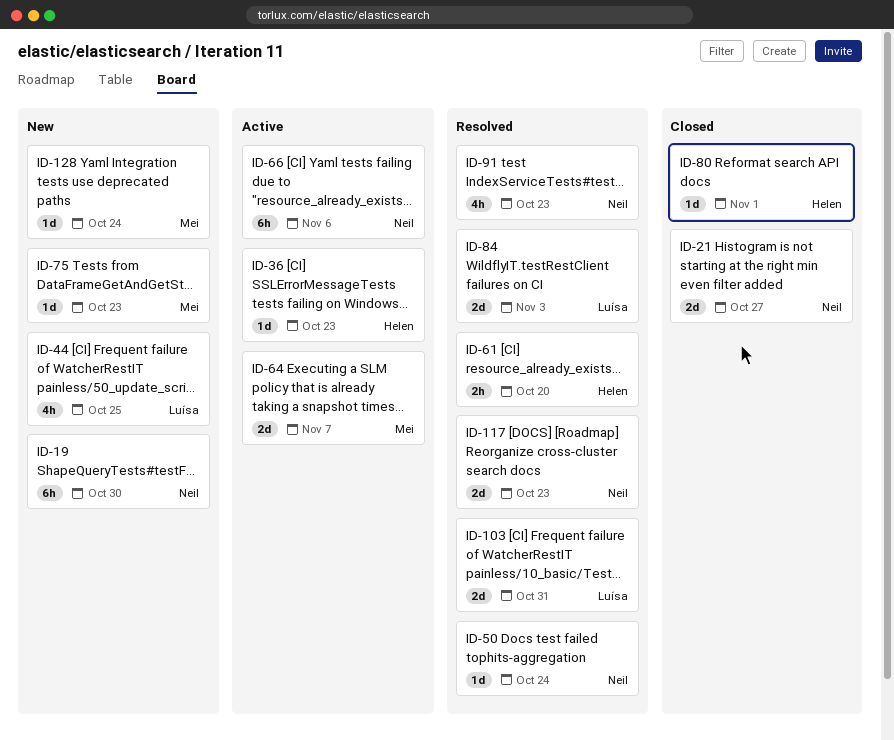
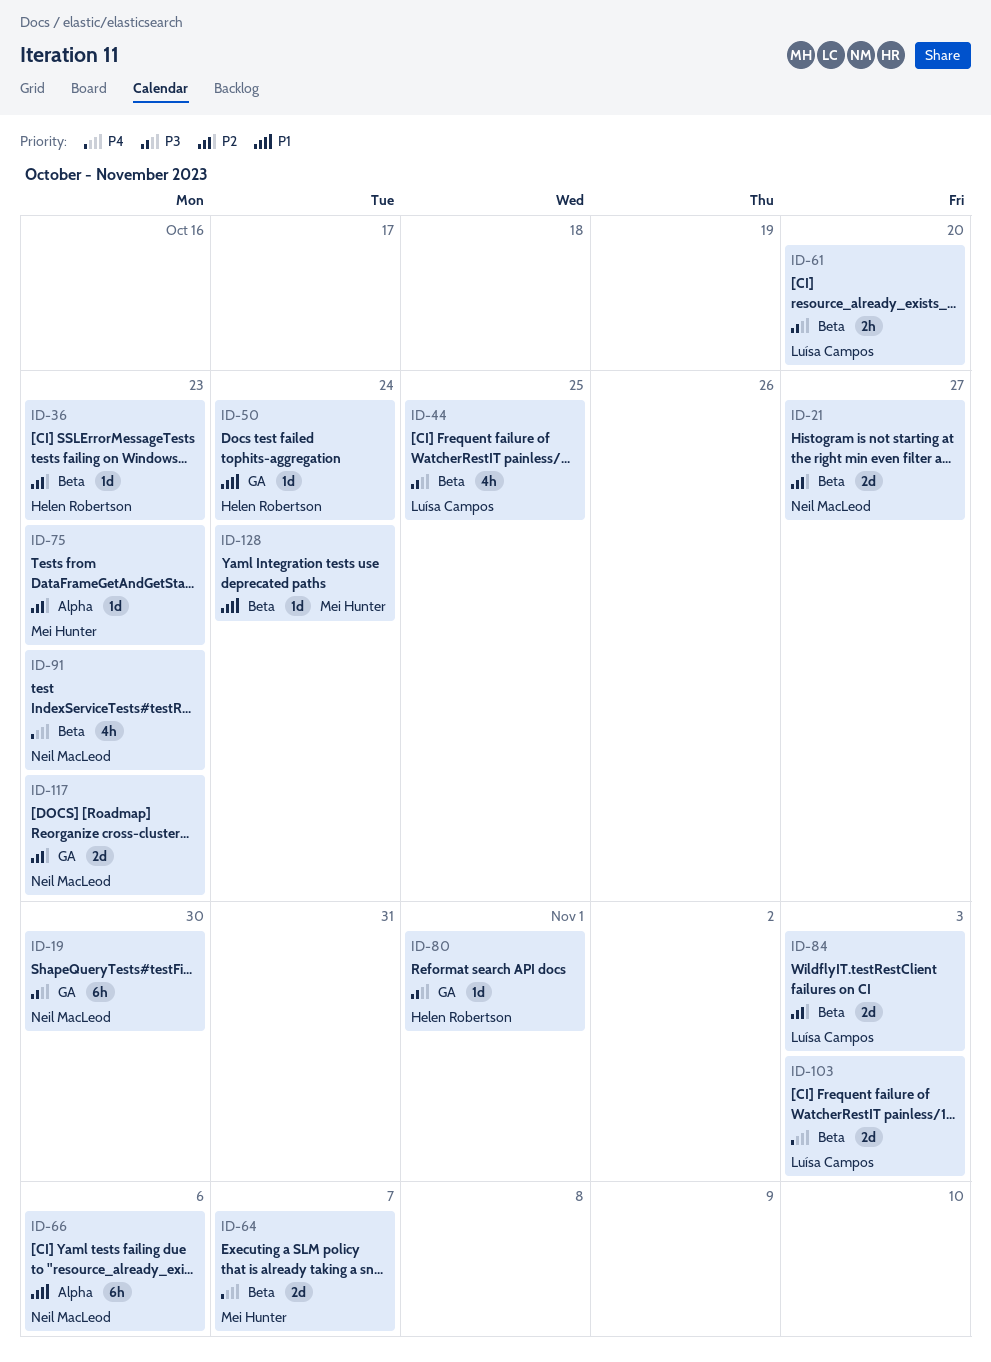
ID-50, owner: Neil MacLeod -> Helen Robertson
ID-61, owner: Helen Robertson -> Luísa Campos
ID-103, due: Oct 31 -> Nov 3

